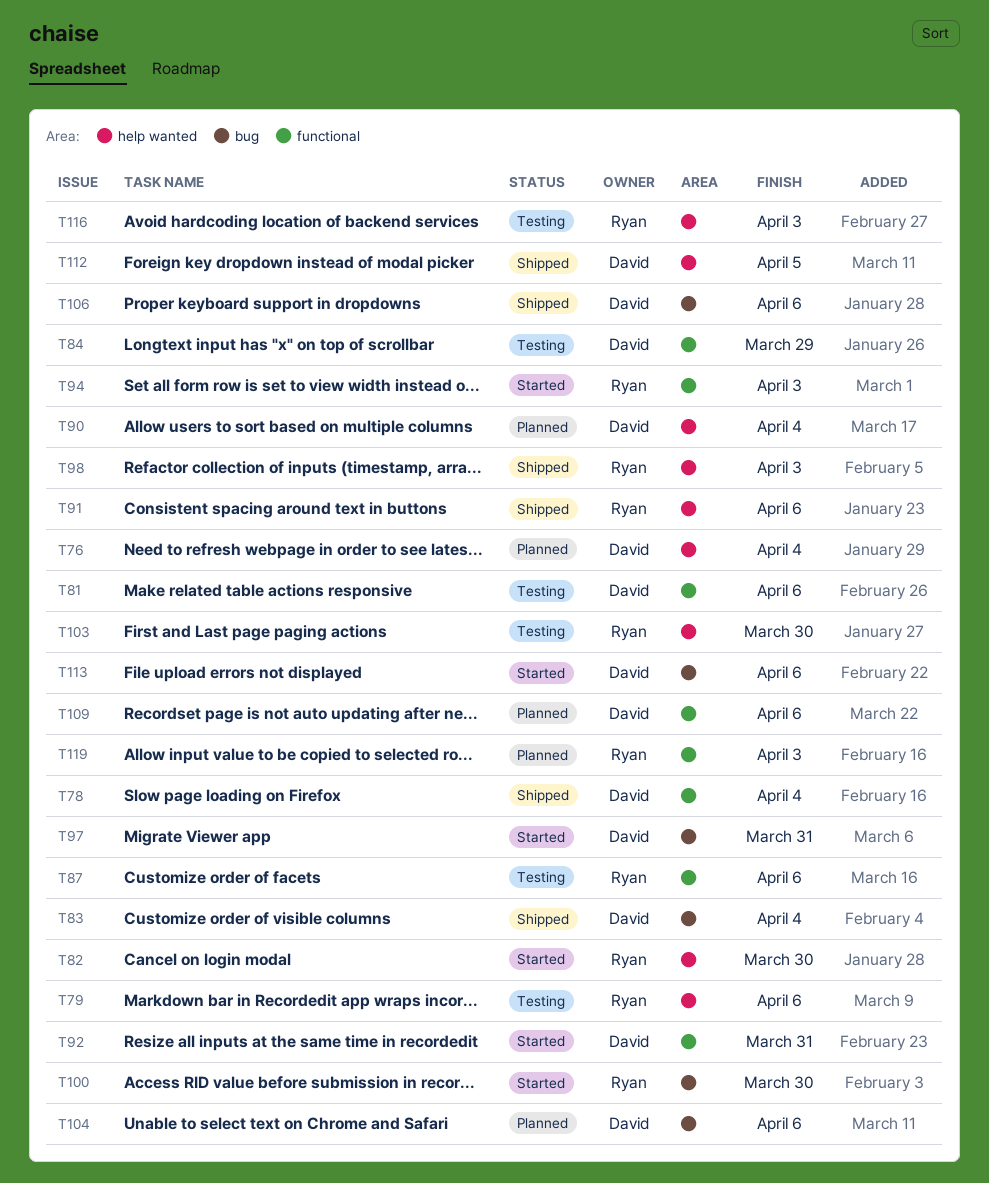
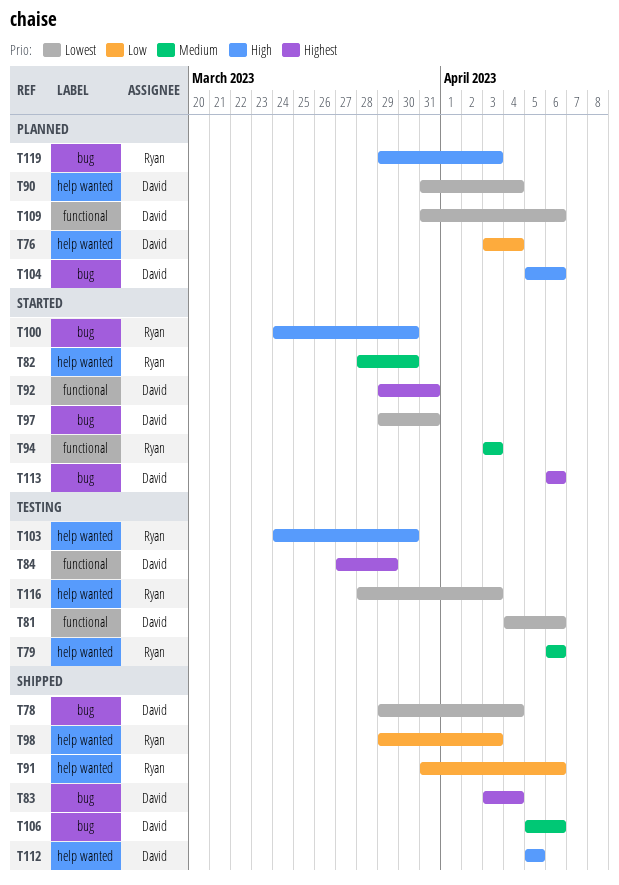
T78, label: functional -> bug
T87: present -> none
T119, label: functional -> bug

